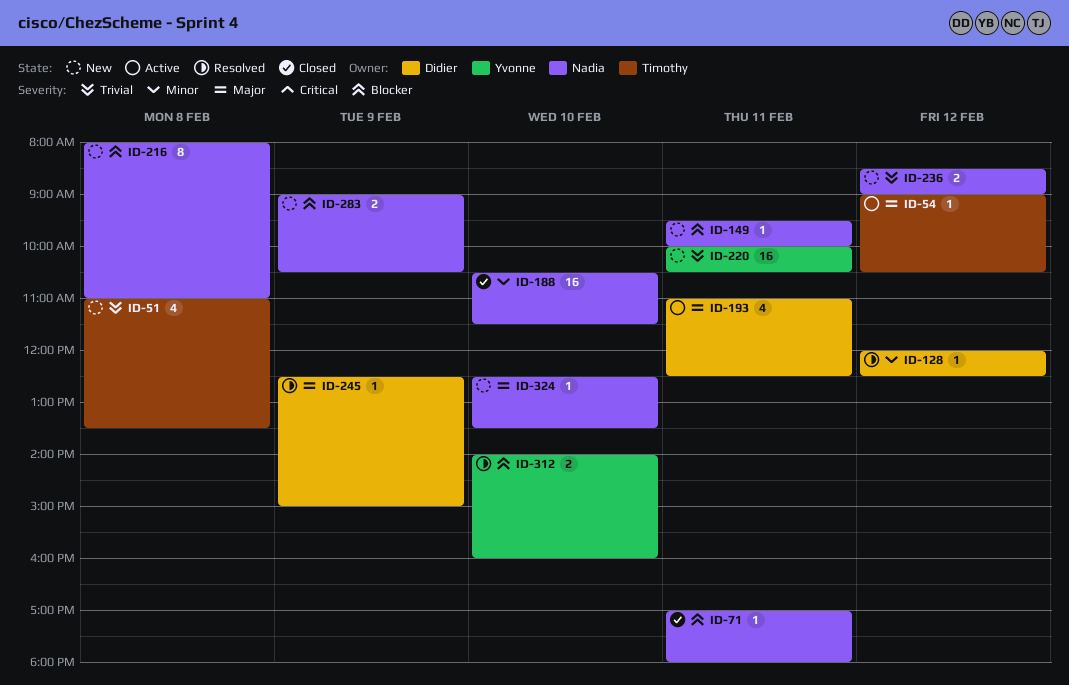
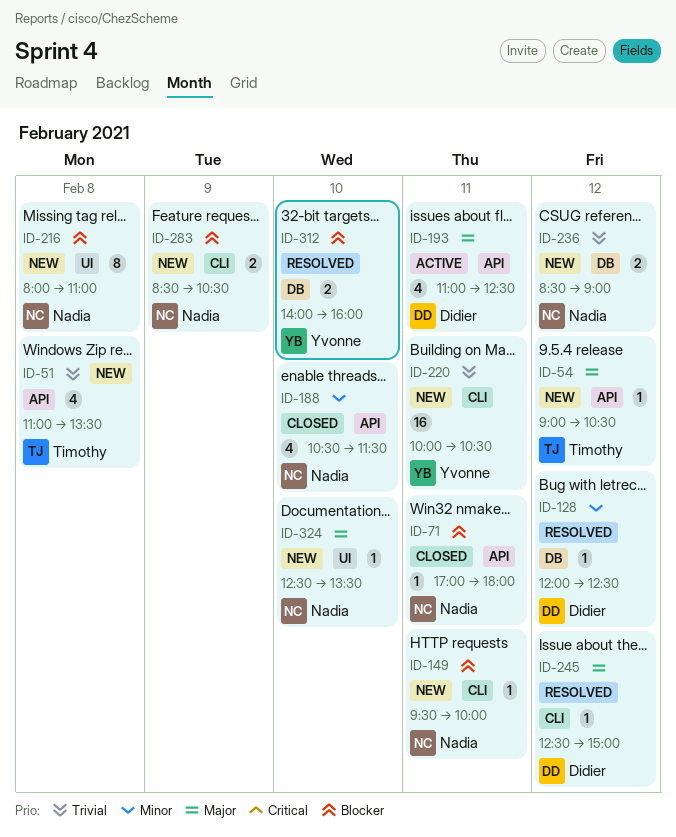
ID-54, status: Active -> New
ID-188, estimate: 16 -> 4
ID-245, day: Feb 9 -> Feb 12
ID-283, begins: 09:00 -> 08:30

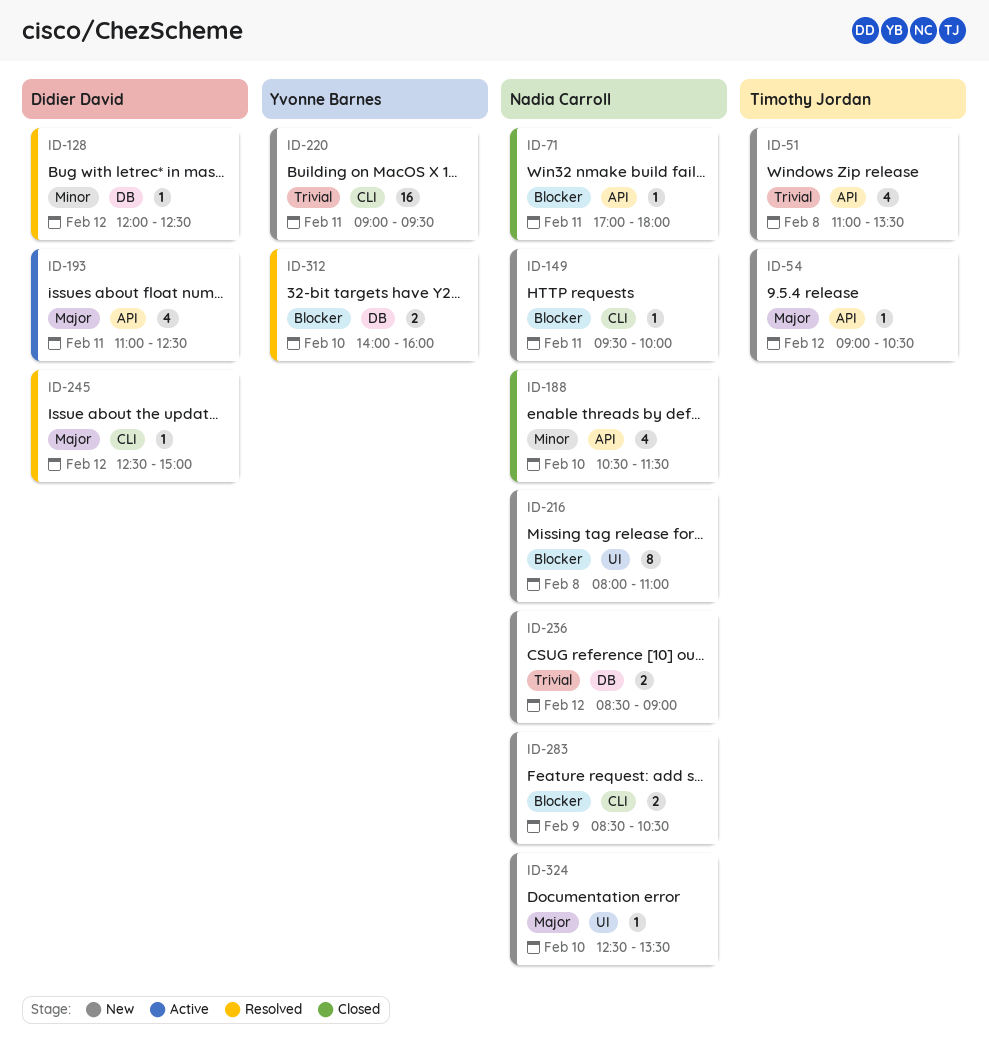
ID-220, begins: 10:00 -> 09:00
ID-220, ends: 10:30 -> 09:30

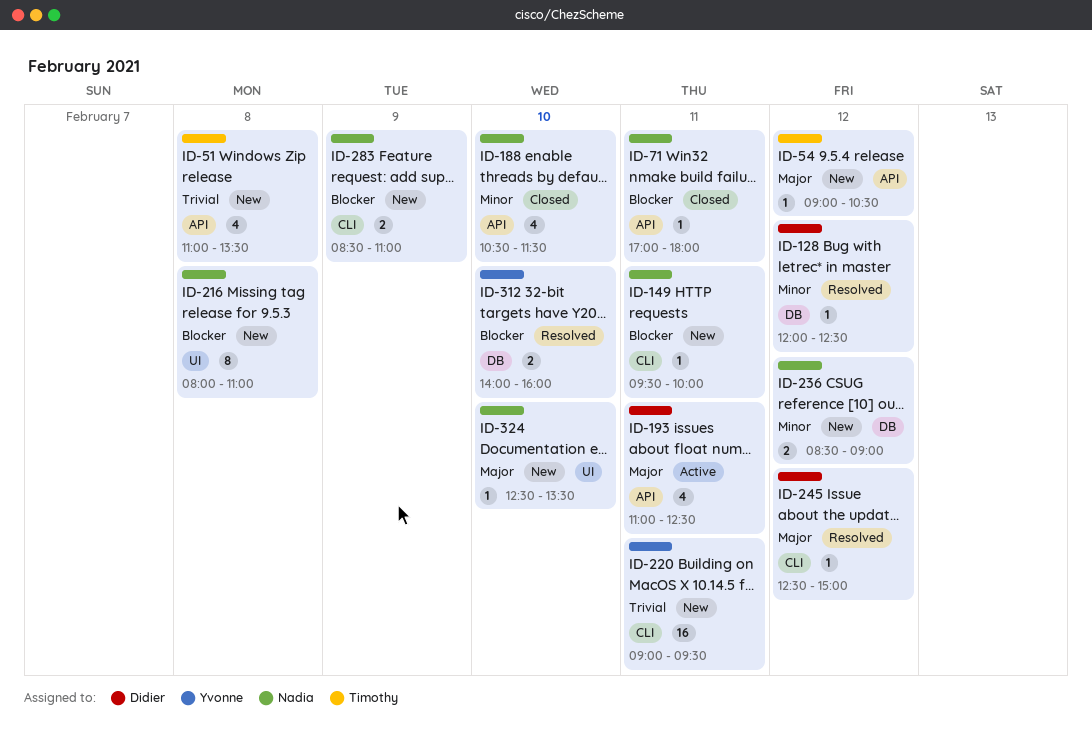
ID-236, priority: Trivial -> Minor
ID-283, ends: 10:30 -> 11:00

